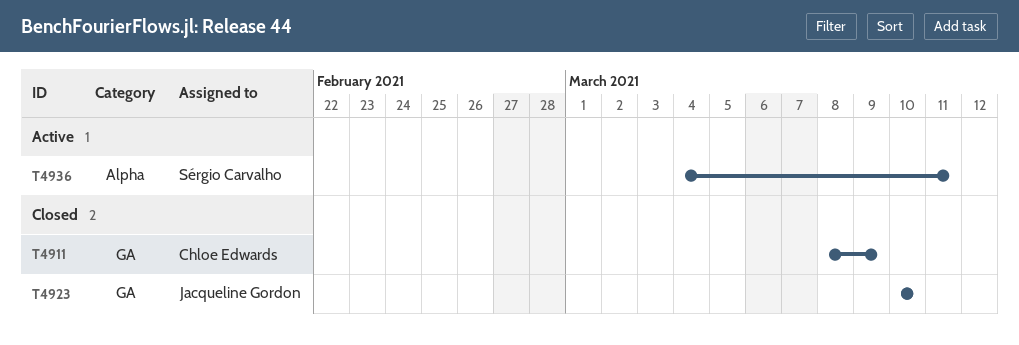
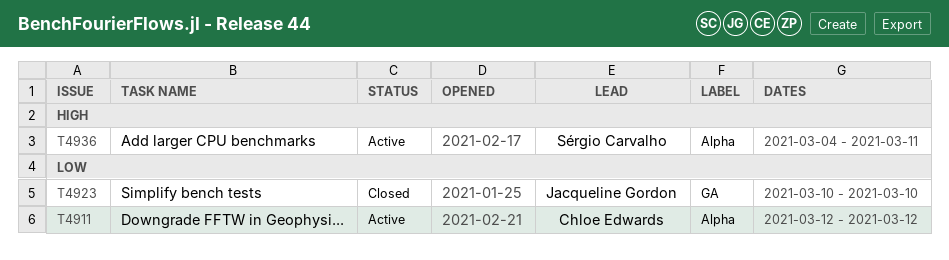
T4911, status: Closed -> Active
T4911, label: GA -> Alpha
T4911, start: Mar 8 -> Mar 12
T4911, due: Mar 9 -> Mar 12

